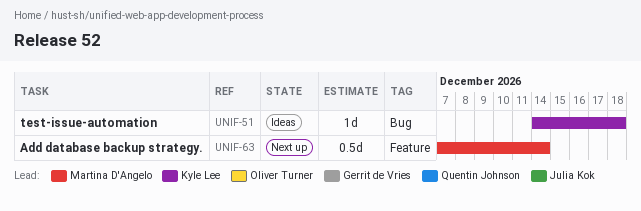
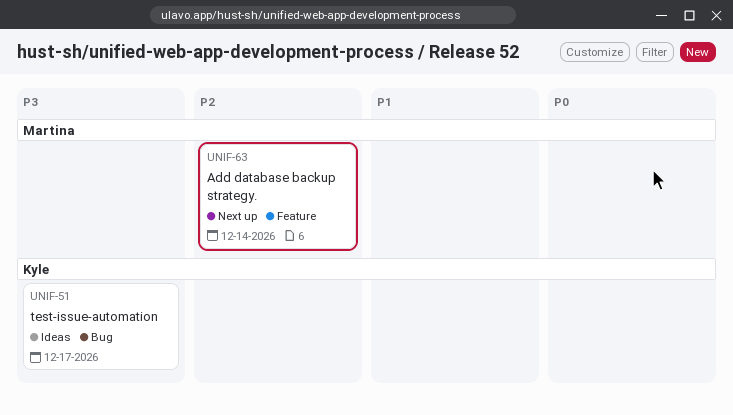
UNIF-51, due: Dec 18 -> Dec 17

